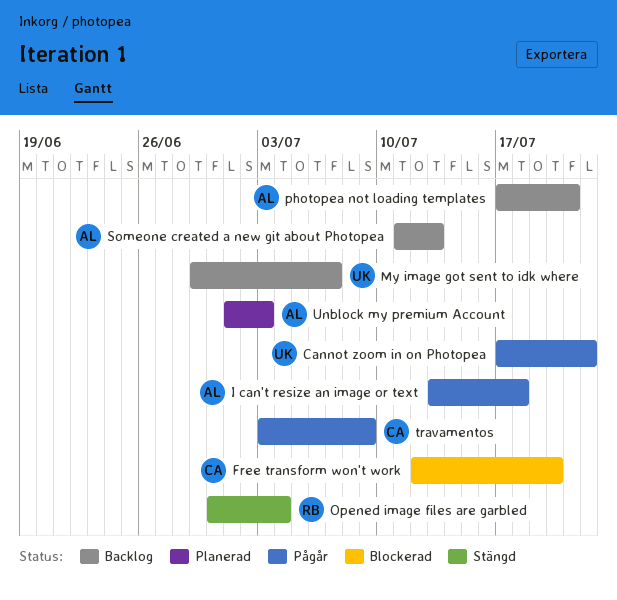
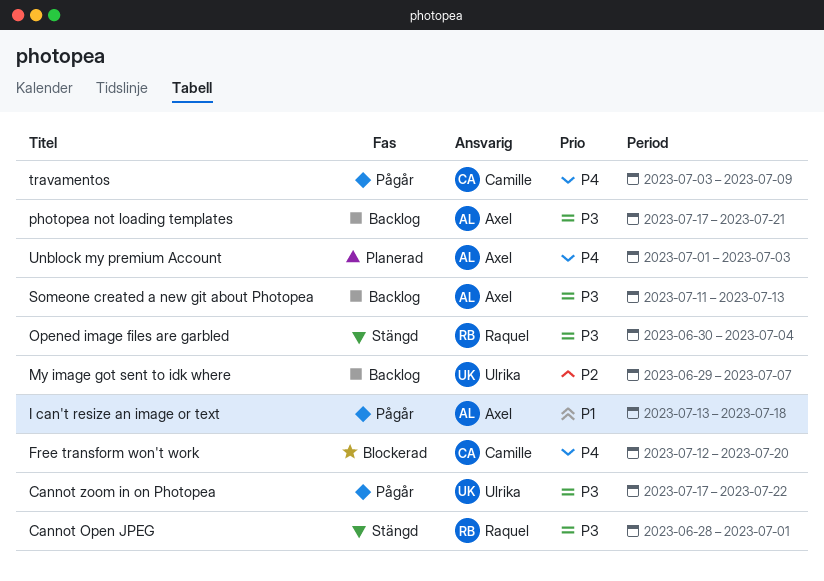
Cannot Open JPEG: none -> present

